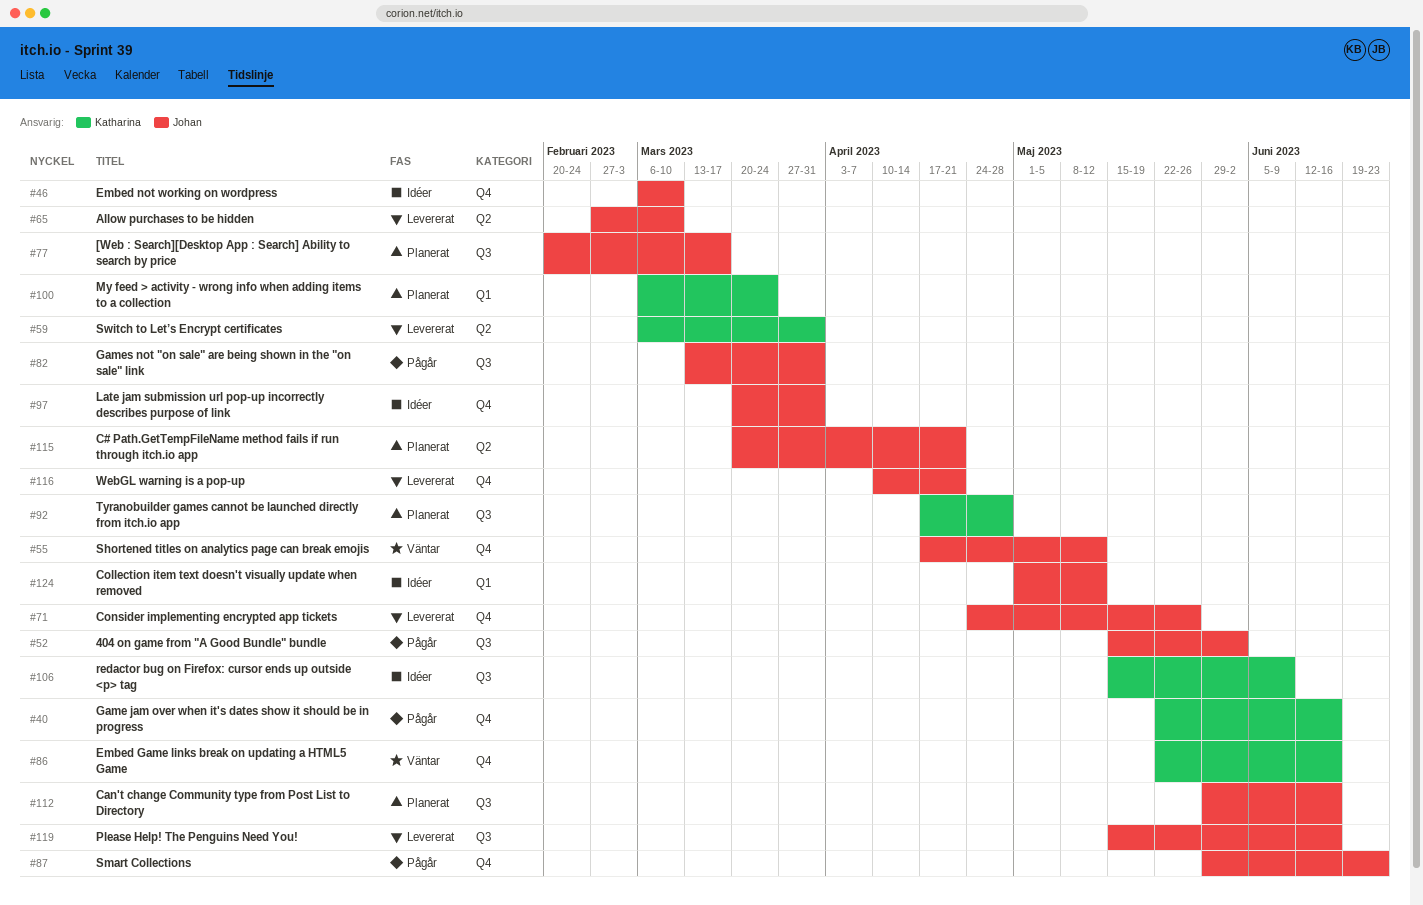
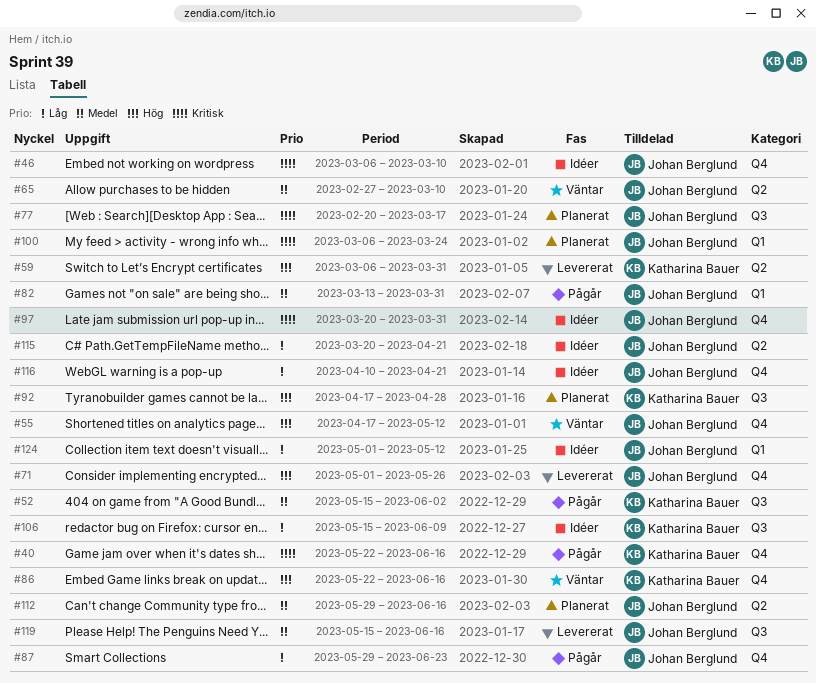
#52, owner: Johan Berglund -> Katharina Bauer
#65, status: Levererat -> Väntar
#71, start: Apr 24 -> May 1
#82, label: Q3 -> Q1
#100, owner: Katharina Bauer -> Johan Berglund
#112, label: Q3 -> Q2
#115, status: Planerat -> Idéer
#116, status: Levererat -> Idéer

